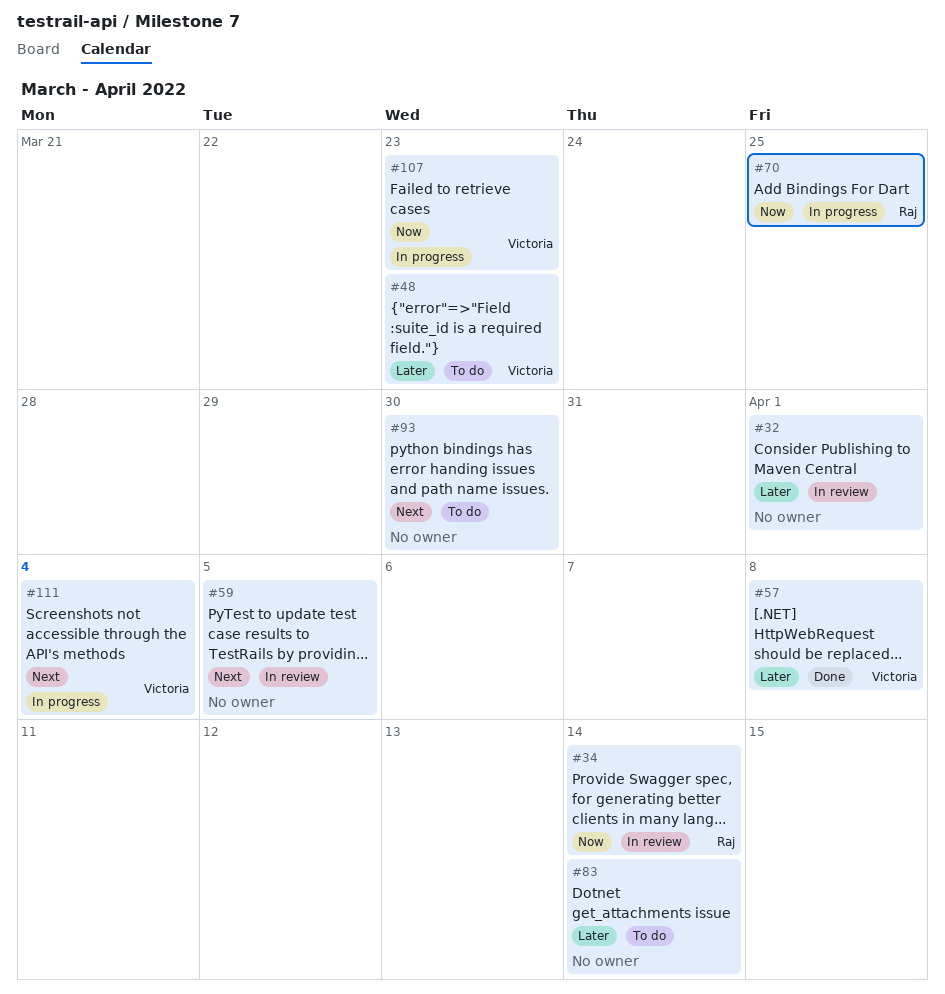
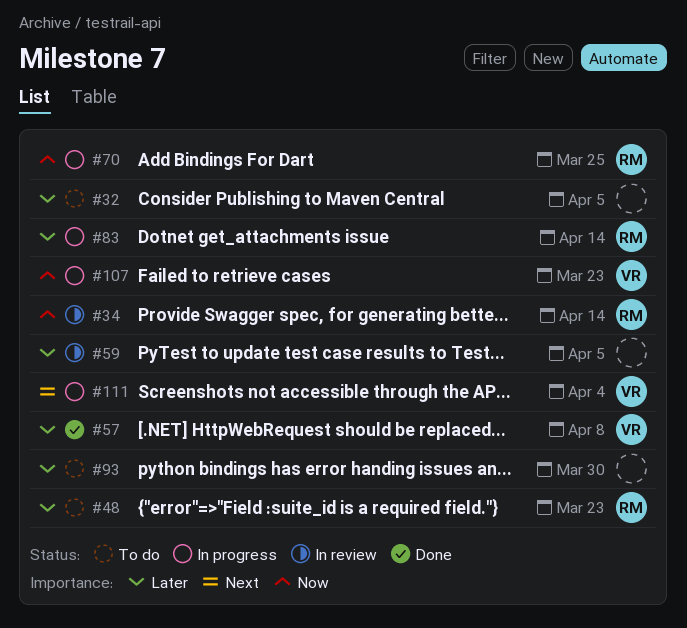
#32, status: In review -> To do
#32, due: Apr 1 -> Apr 5
#48, owner: Victoria -> Raj
#59, priority: Next -> Later
#83, status: To do -> In progress
#83, owner: none -> Raj
#93, priority: Next -> Later

